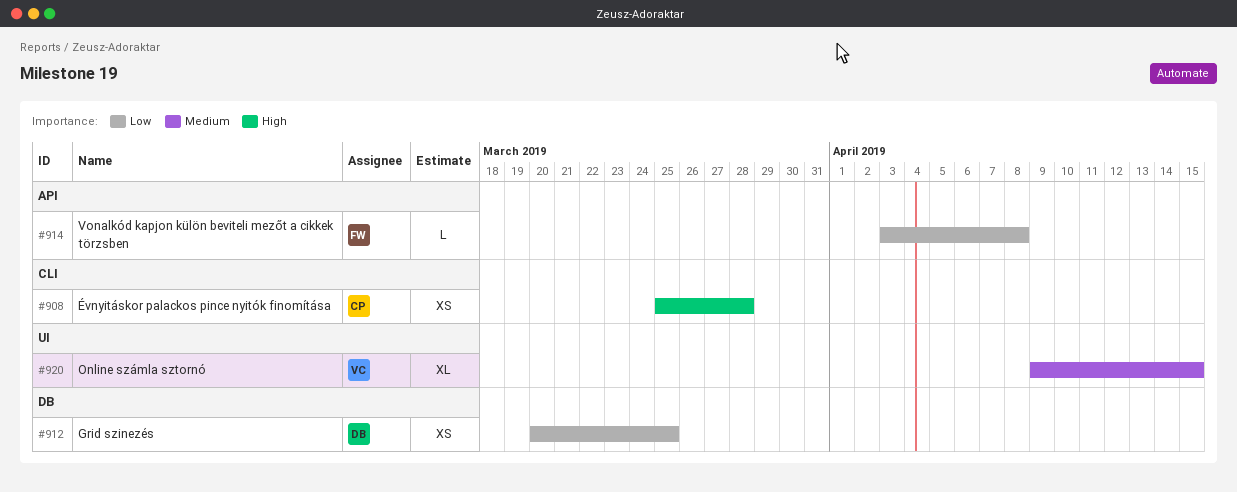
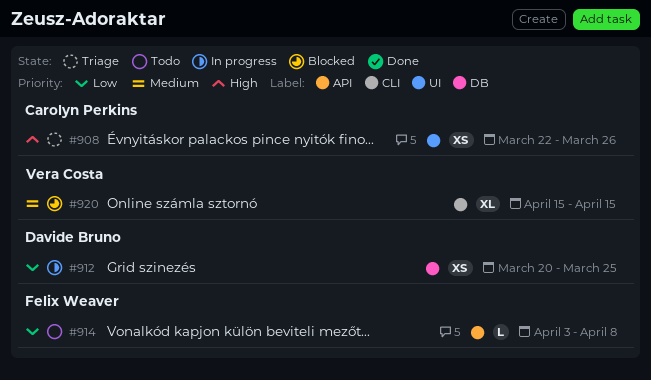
#908, label: CLI -> UI
#908, start: Mar 25 -> Mar 22
#908, due: Mar 28 -> Mar 26
#920, label: UI -> CLI
#920, start: Apr 9 -> Apr 15

